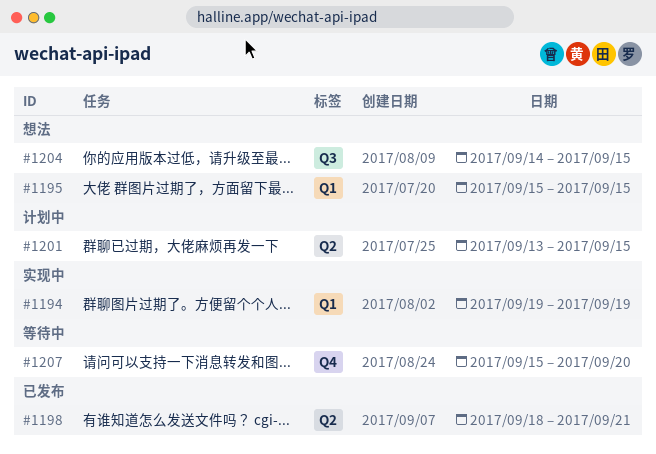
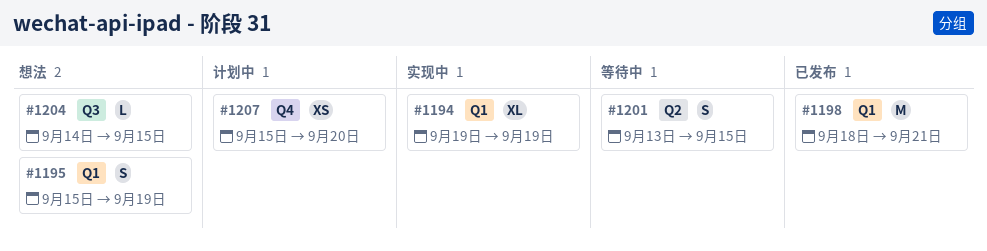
#1195, due: Sep 15 -> Sep 19
#1198, label: Q2 -> Q1
#1201, status: 计划中 -> 等待中
#1207, status: 等待中 -> 计划中

